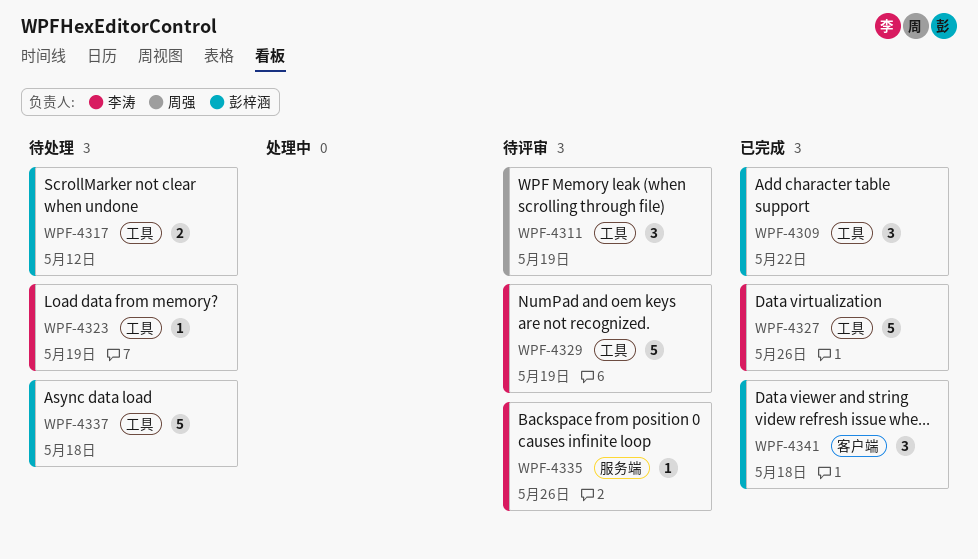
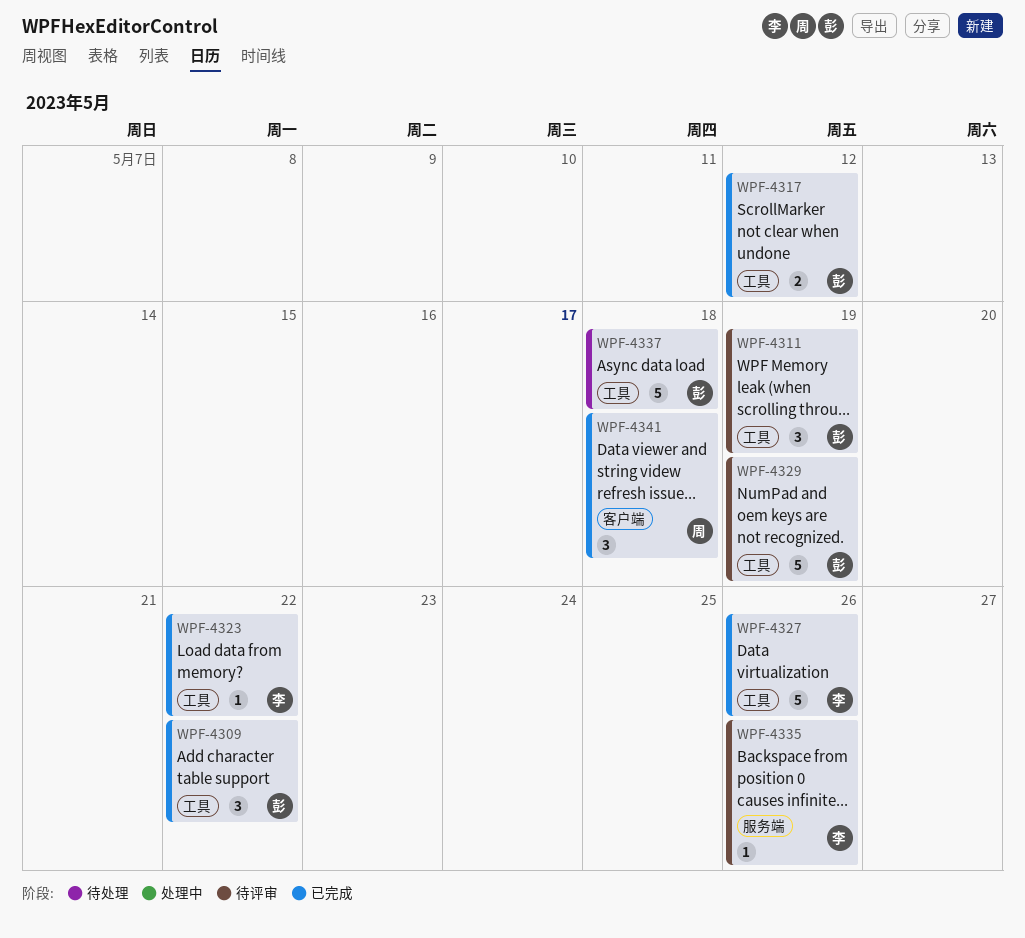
WPF-4311, owner: 周强 -> 彭梓涵
WPF-4317, status: 待处理 -> 已完成
WPF-4323, status: 待处理 -> 已完成
WPF-4323, due: May 19 -> May 22
WPF-4329, owner: 李涛 -> 彭梓涵
WPF-4341, owner: 彭梓涵 -> 周强

